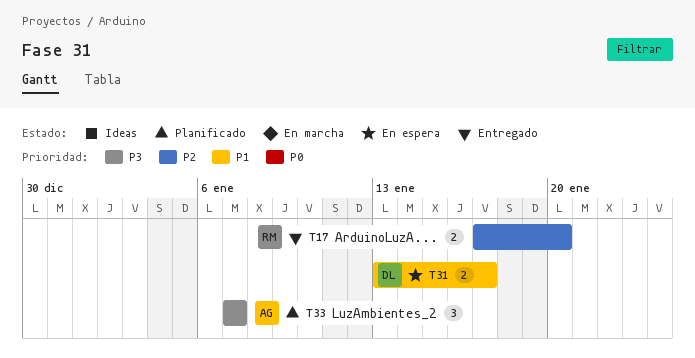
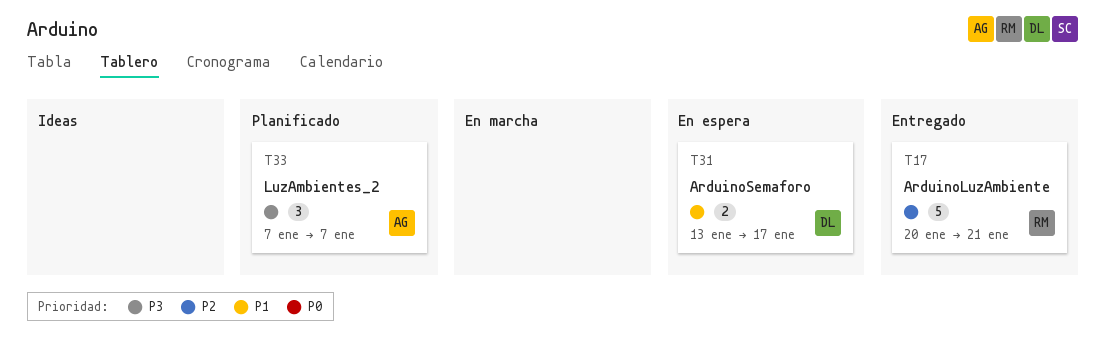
T17, estimate: 2 -> 5
T17, start: Jan 17 -> Jan 20
T17, due: Jan 20 -> Jan 21

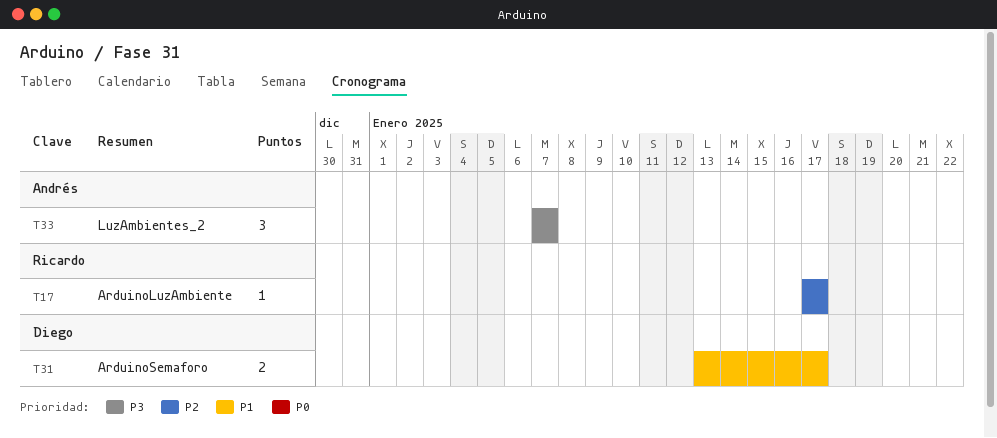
T17, estimate: 5 -> 1
T17, start: Jan 20 -> Jan 17
T17, due: Jan 21 -> Jan 17

